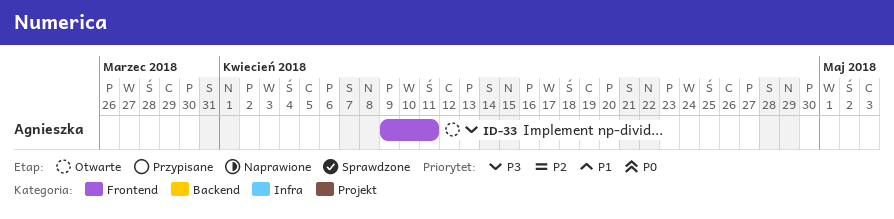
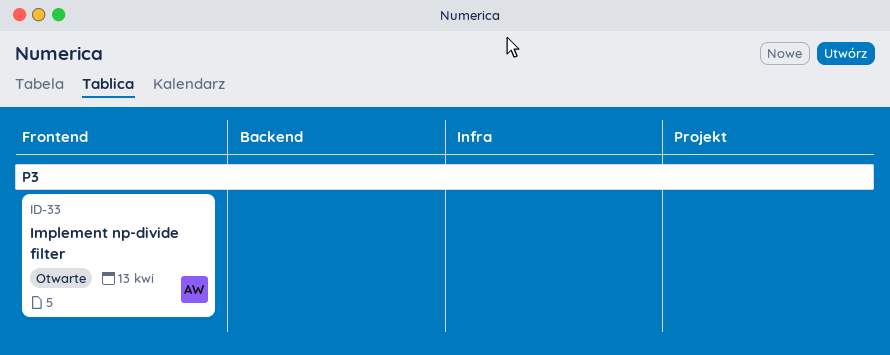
ID-33, due: Apr 11 -> Apr 13

